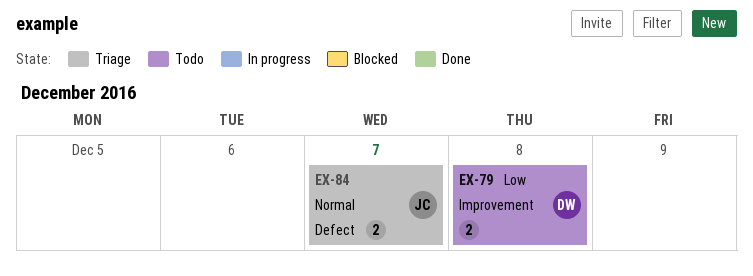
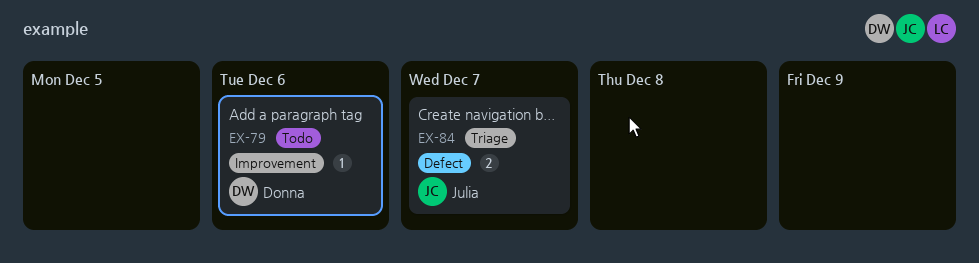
EX-79, estimate: 2 -> 1
EX-79, due: Dec 8 -> Dec 6

